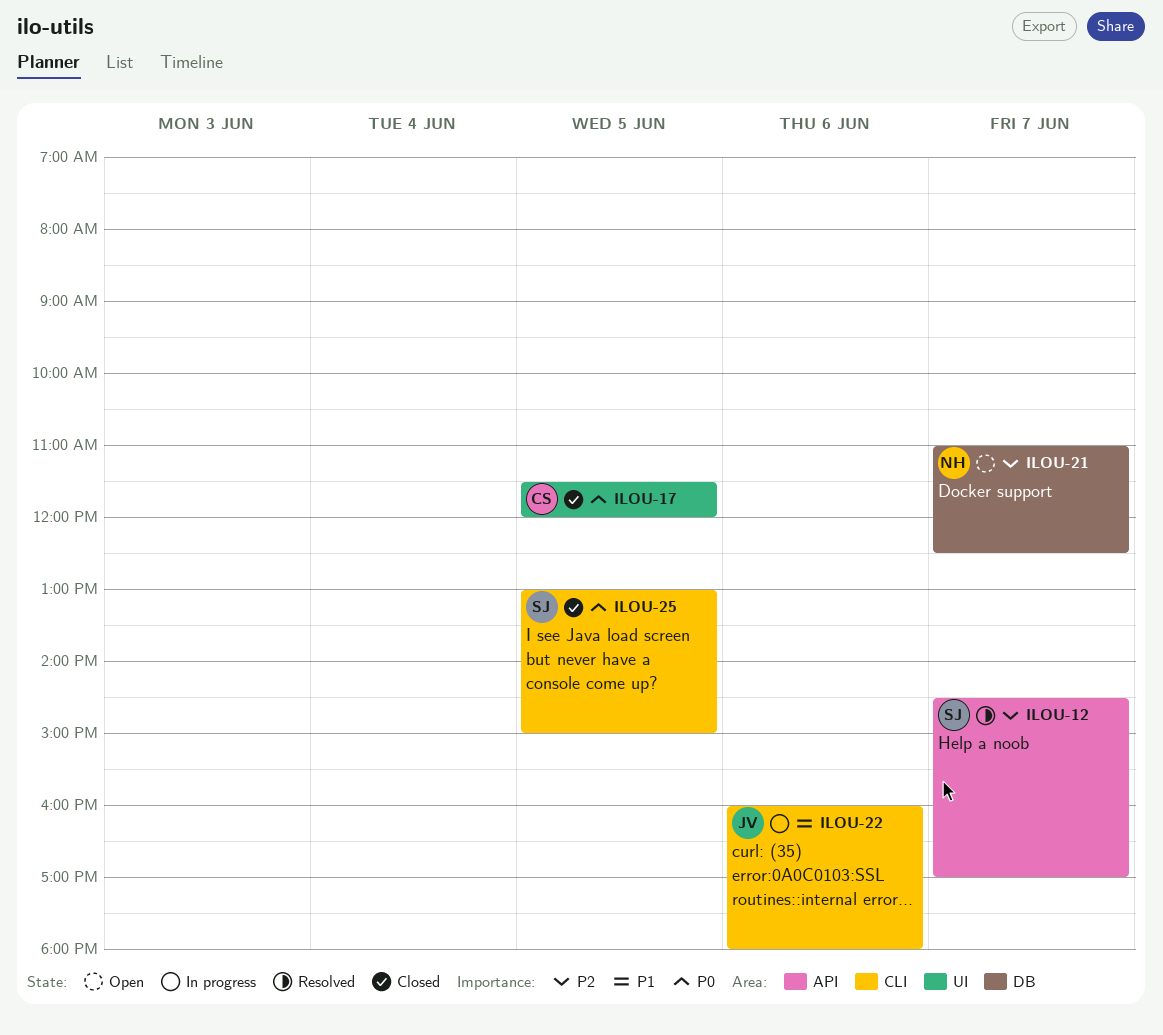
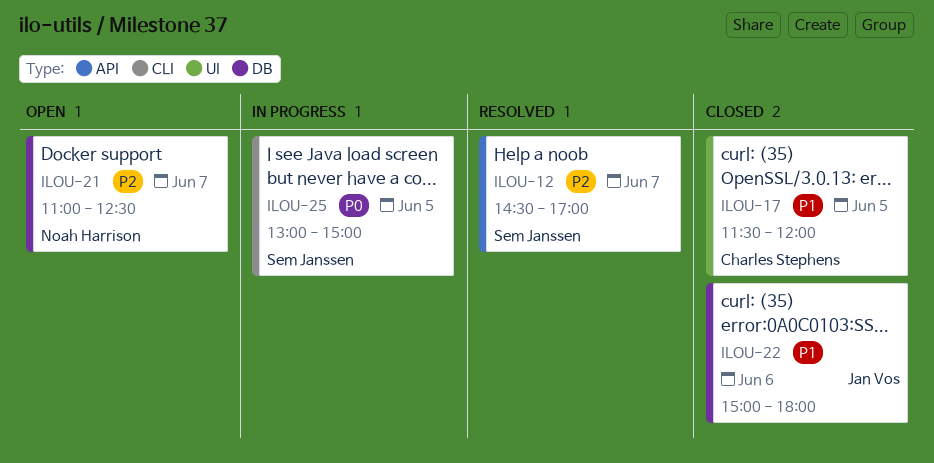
ILOU-17, priority: P0 -> P1
ILOU-22, status: In progress -> Closed
ILOU-22, label: CLI -> DB
ILOU-22, begins: 16:00 -> 15:00
ILOU-25, status: Closed -> In progress

